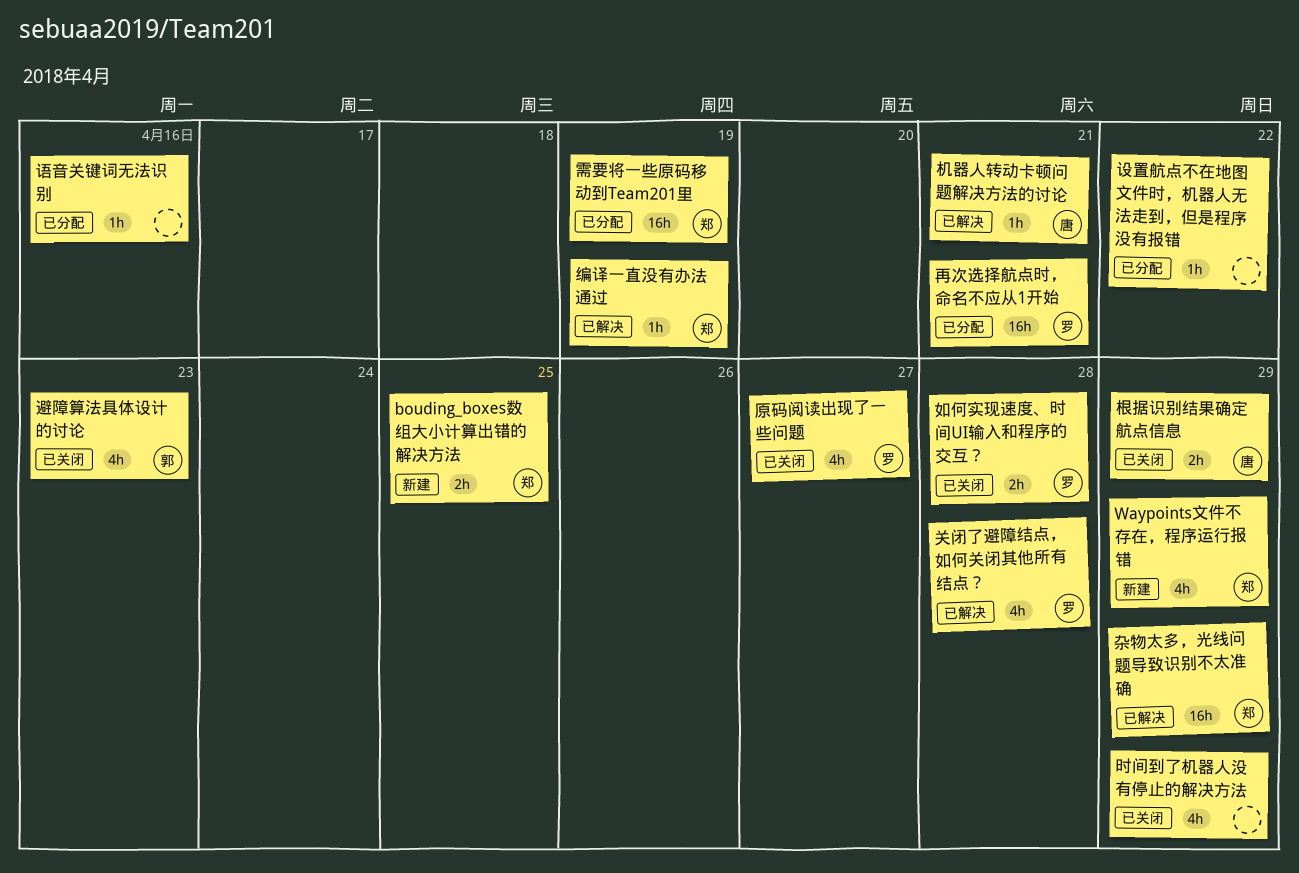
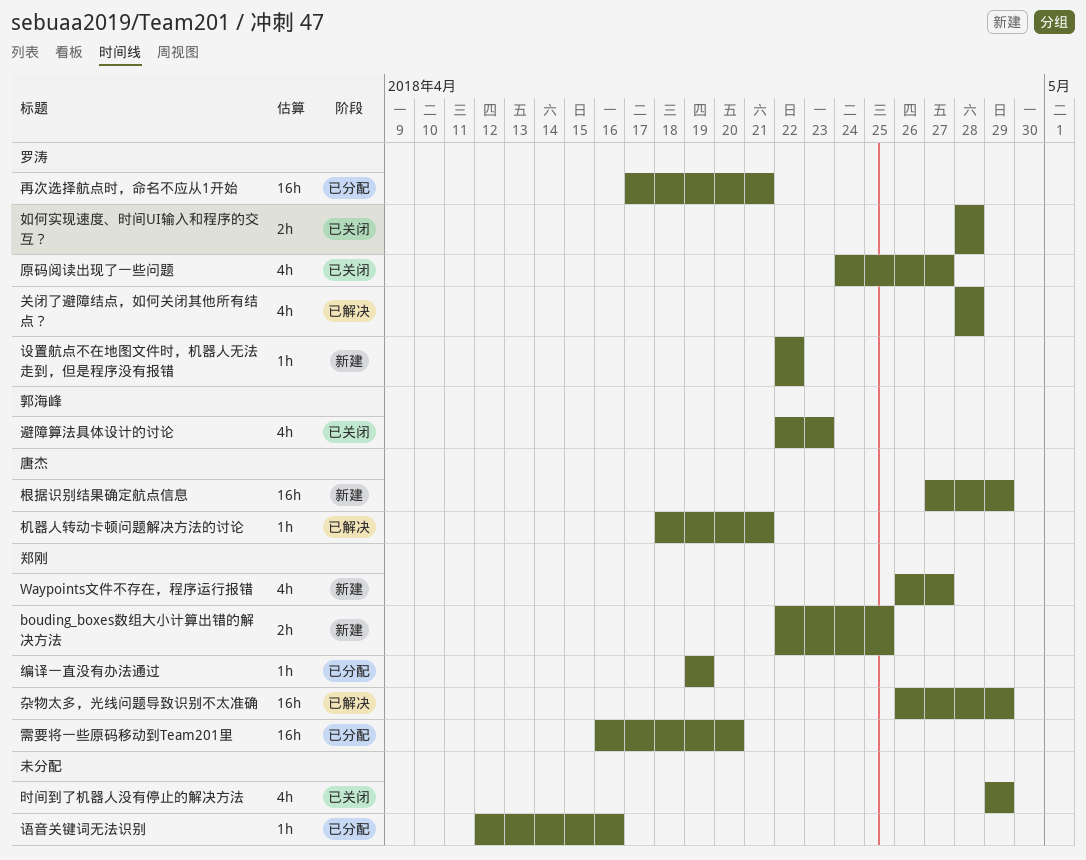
Waypoints文件不存在，程序运行报错, due: Apr 29 -> Apr 27
根据识别结果确定航点信息, status: 已关闭 -> 新建
根据识别结果确定航点信息, estimate: 2h -> 16h
编译一直没有办法通过, status: 已解决 -> 已分配
设置航点不在地图文件时，机器人无法走到，但是程序没有报错, status: 已分配 -> 新建
设置航点不在地图文件时，机器人无法走到，但是程序没有报错, owner: none -> 罗涛
需要将一些原码移动到Team201里, due: Apr 19 -> Apr 20

